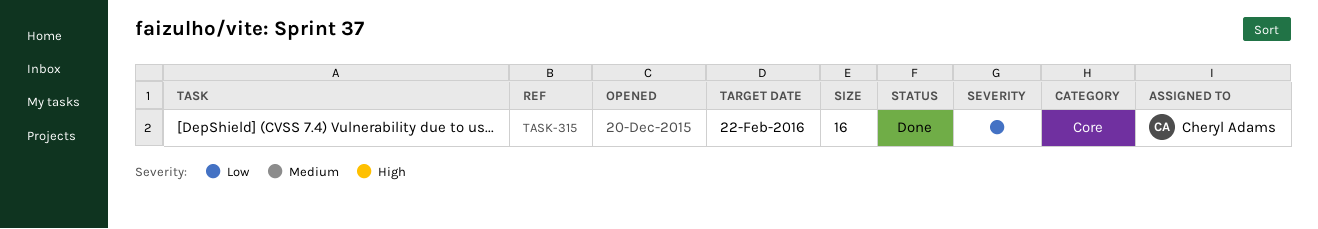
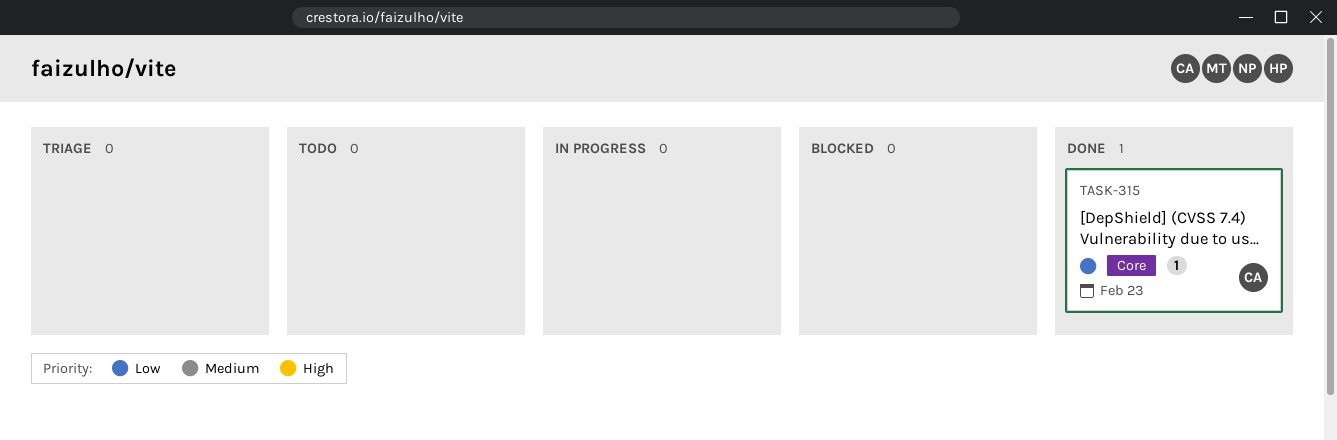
TASK-315, estimate: 16 -> 1
TASK-315, due: Feb 22 -> Feb 23

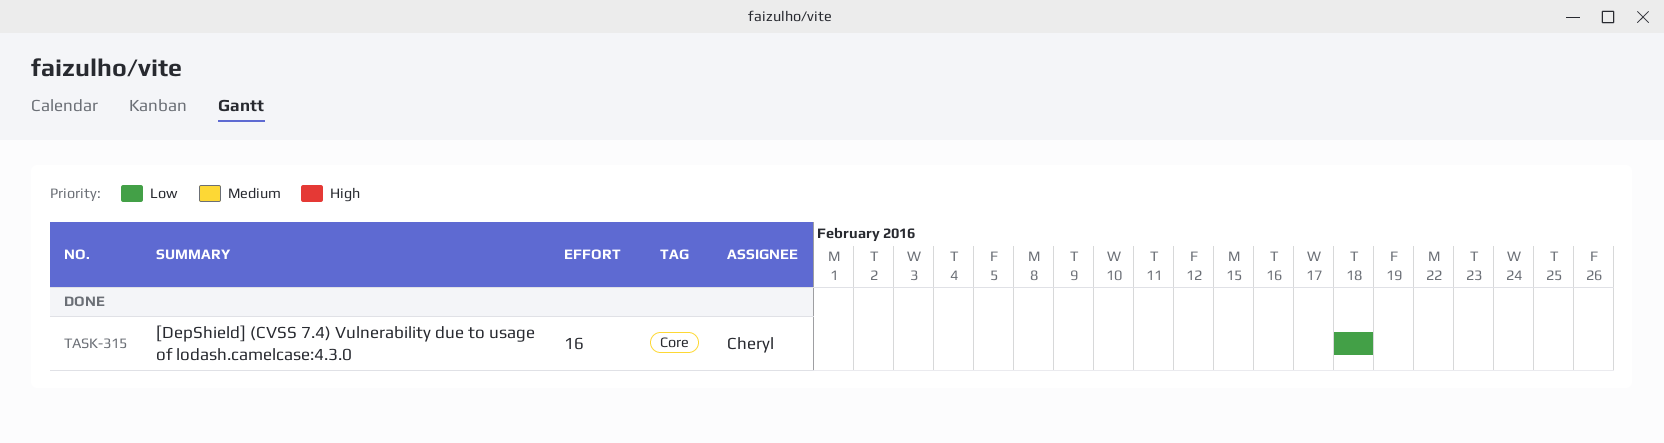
TASK-315, estimate: 1 -> 16
TASK-315, due: Feb 23 -> Feb 18

